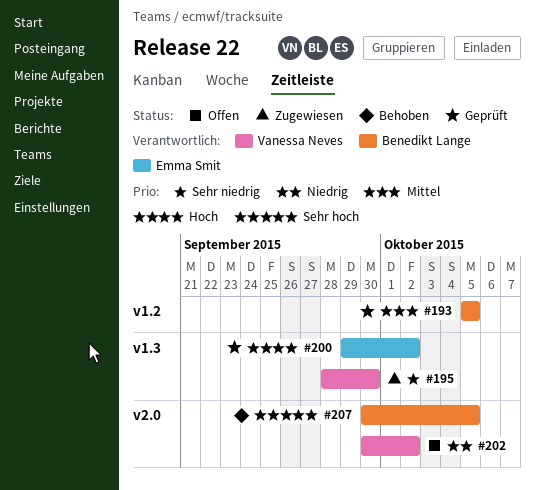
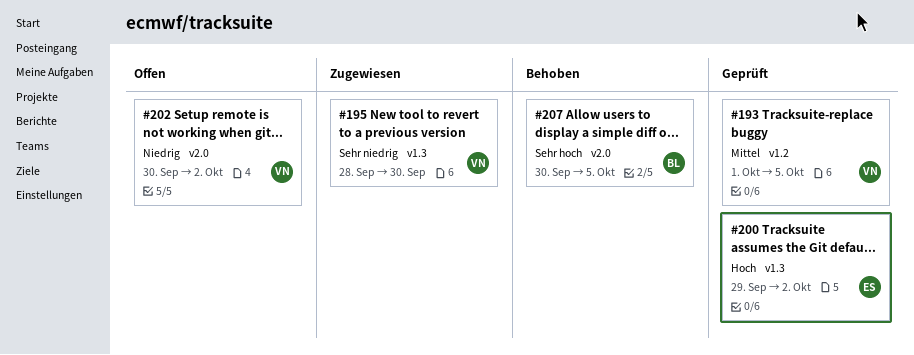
#193, owner: Benedikt Lange -> Vanessa Neves
#193, start: Oct 5 -> Oct 1

